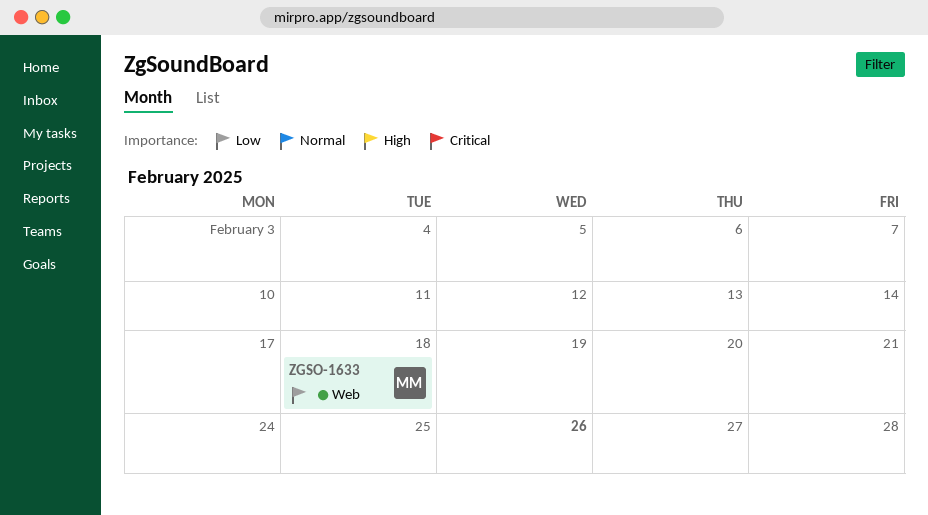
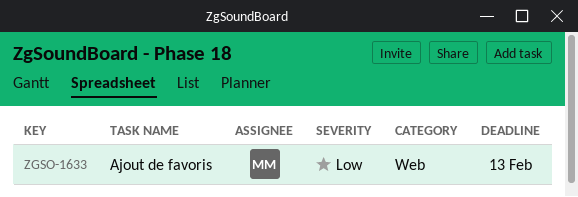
ZGSO-1633, due: Feb 18 -> Feb 13

